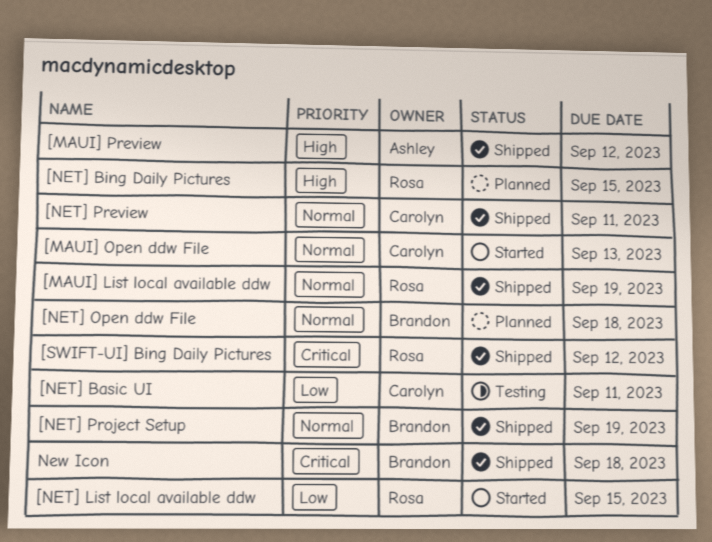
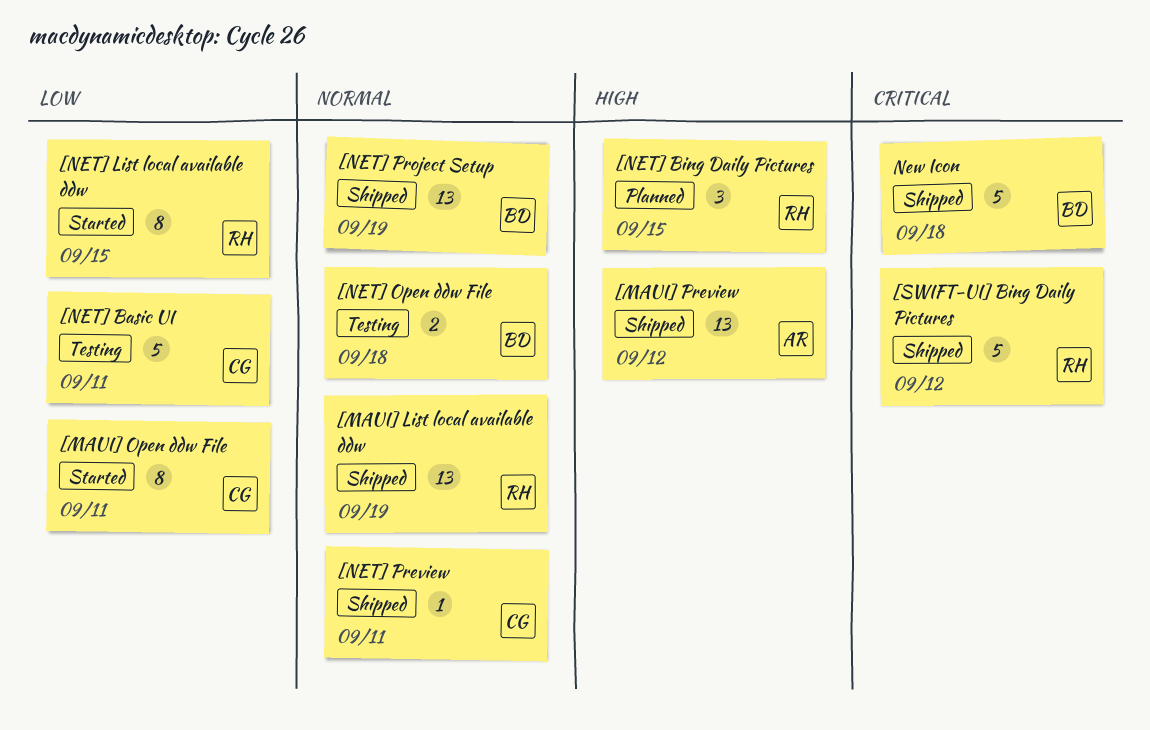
[MAUI] Open ddw File, priority: Normal -> Low
[MAUI] Open ddw File, due: Sep 13 -> Sep 11
[NET] Open ddw File, status: Planned -> Testing

